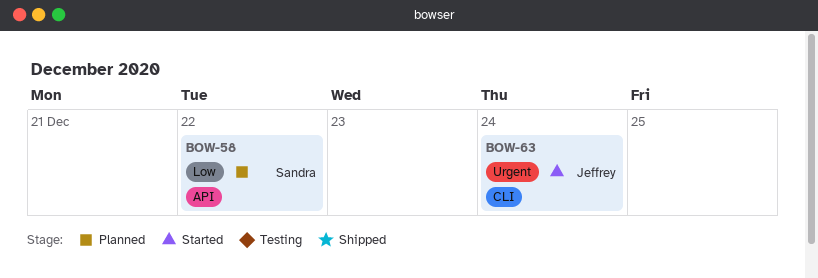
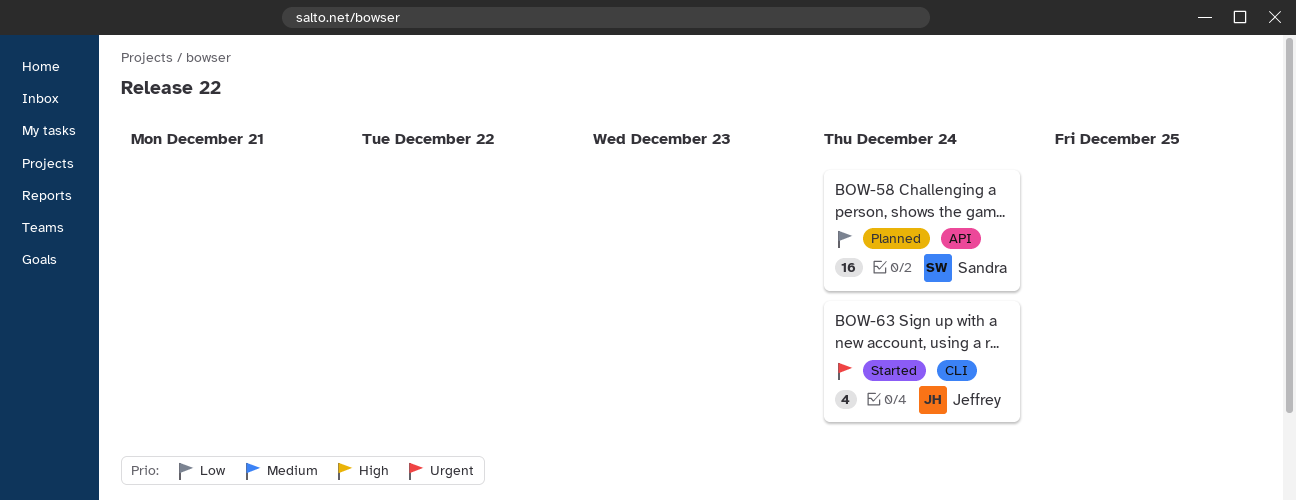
BOW-58, due: Dec 22 -> Dec 24

